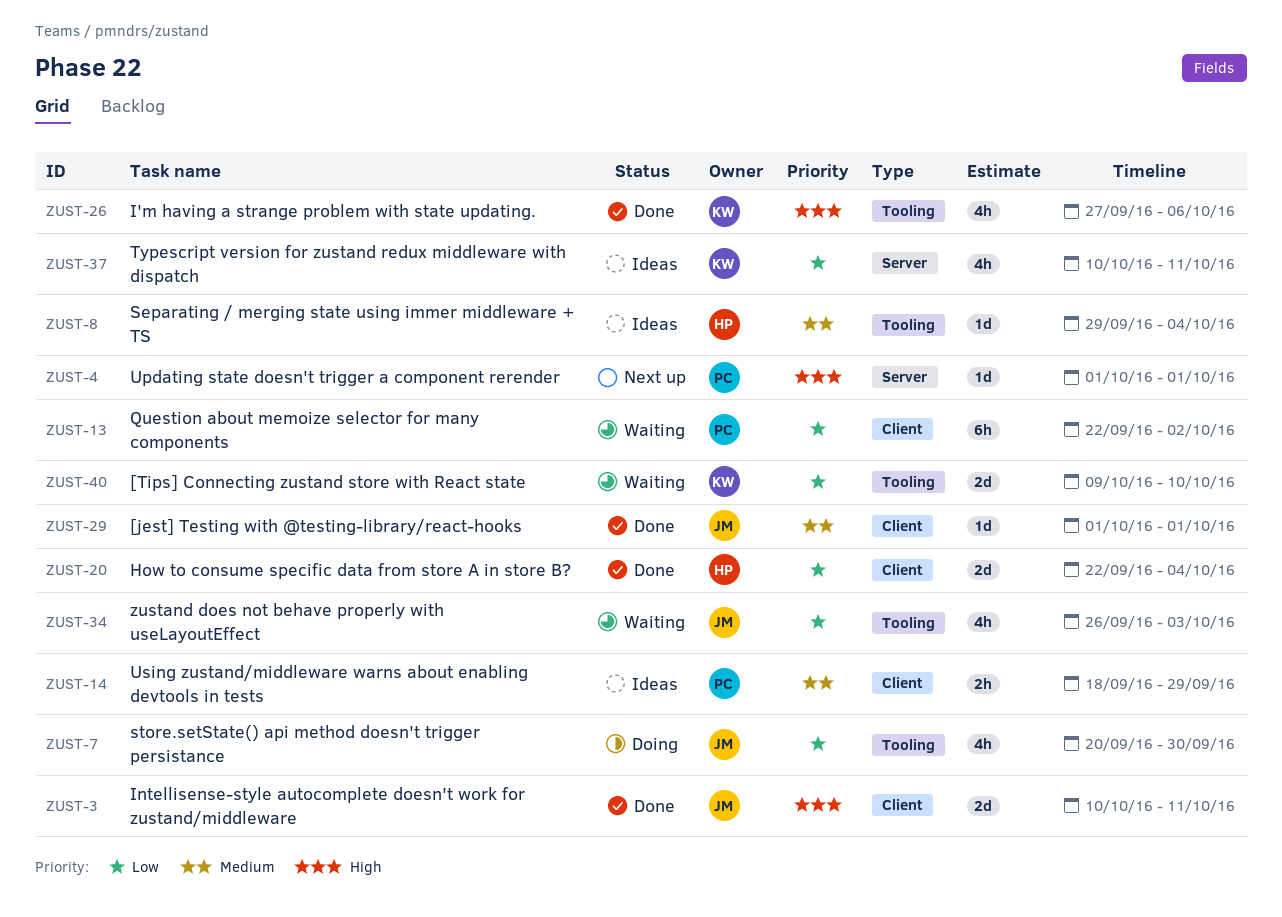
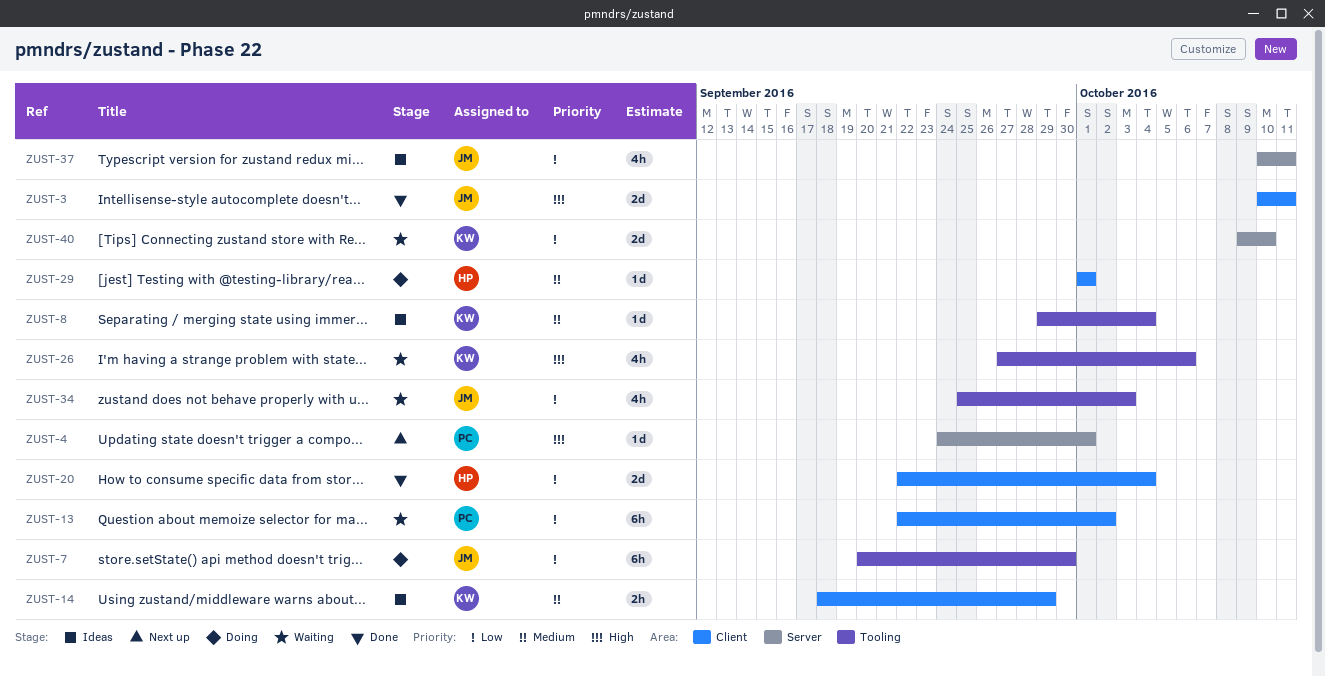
ZUST-4, start: Oct 1 -> Sep 24
ZUST-7, estimate: 4h -> 6h
ZUST-8, owner: HP -> KW
ZUST-14, owner: PC -> KW
ZUST-26, status: Done -> Waiting
ZUST-29, status: Done -> Doing
ZUST-29, owner: JM -> HP
ZUST-34, start: Sep 26 -> Sep 25
ZUST-37, owner: KW -> JM
ZUST-40, label: Tooling -> Server

